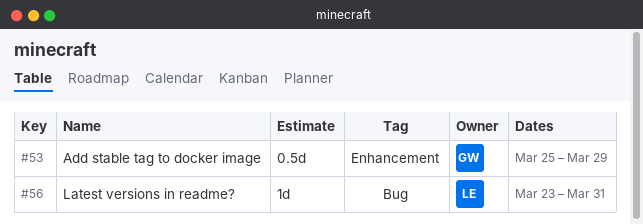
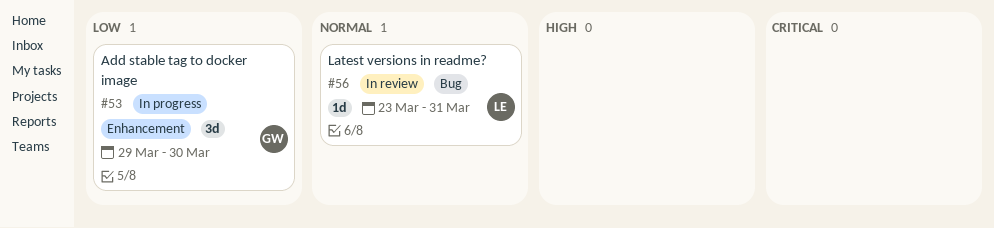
#53, estimate: 0.5d -> 3d
#53, start: Mar 25 -> Mar 29
#53, due: Mar 29 -> Mar 30

